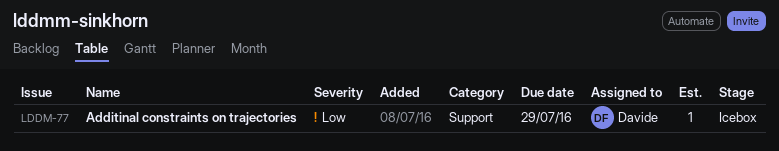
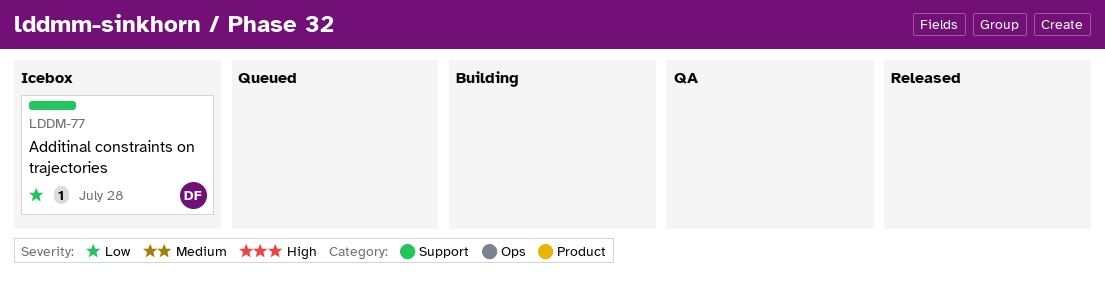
LDDM-77, due: Jul 29 -> Jul 28

